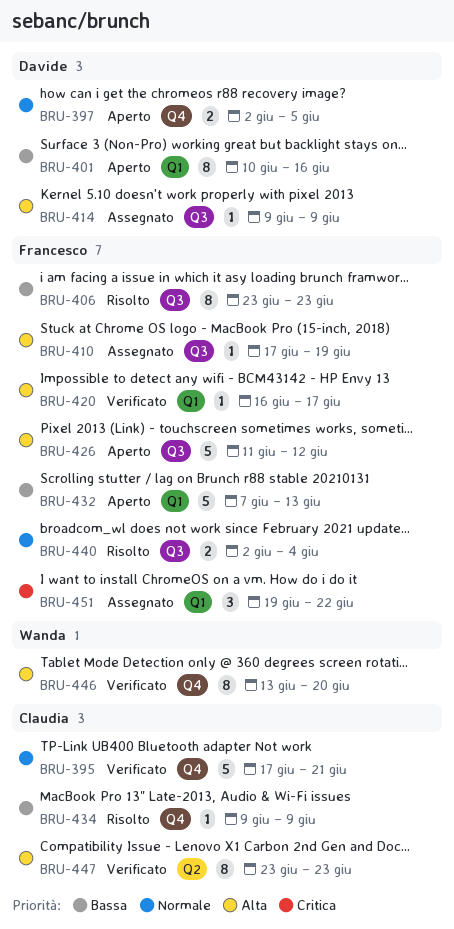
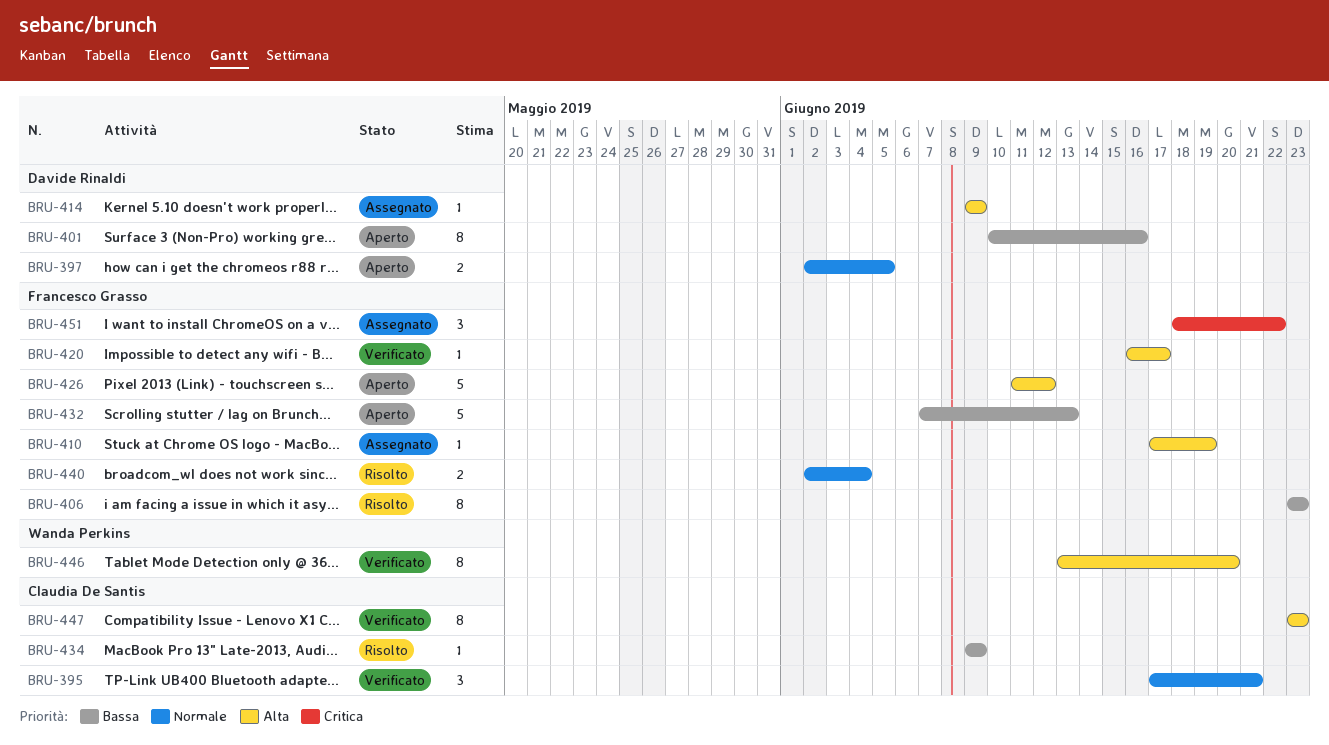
BRU-395, estimate: 5 -> 3
BRU-451, start: Jun 19 -> Jun 18

